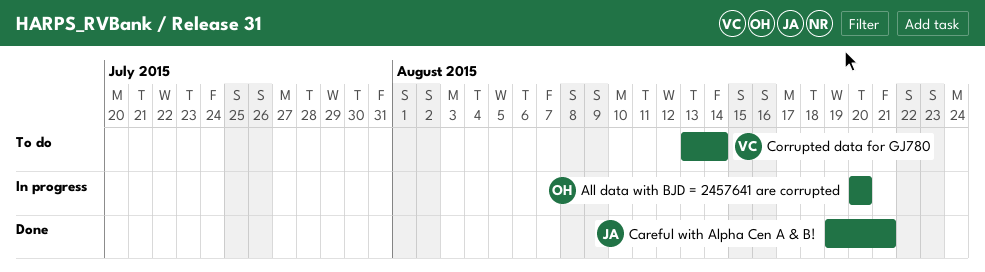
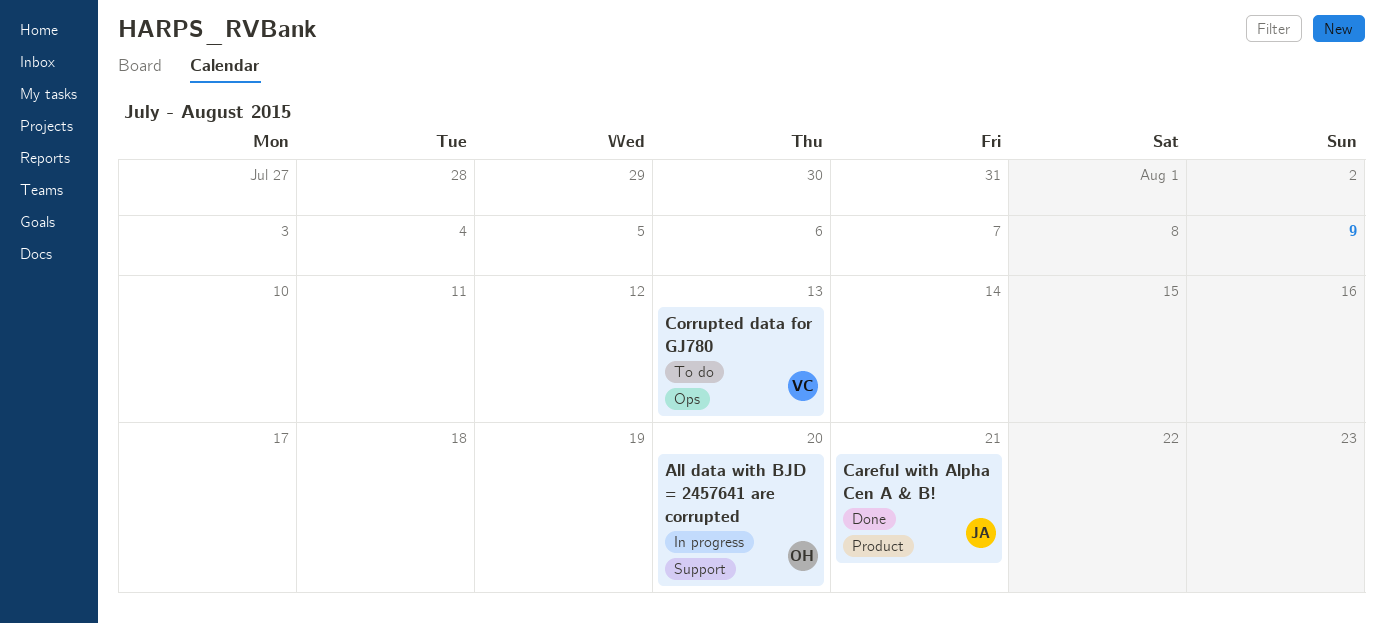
Corrupted data for GJ780, due: Aug 14 -> Aug 13

